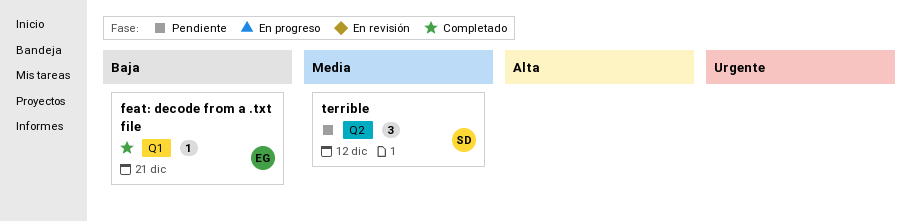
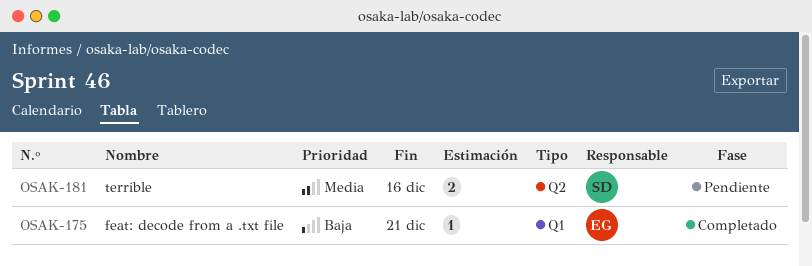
terrible, estimate: 3 -> 2
terrible, due: Dec 12 -> Dec 16

